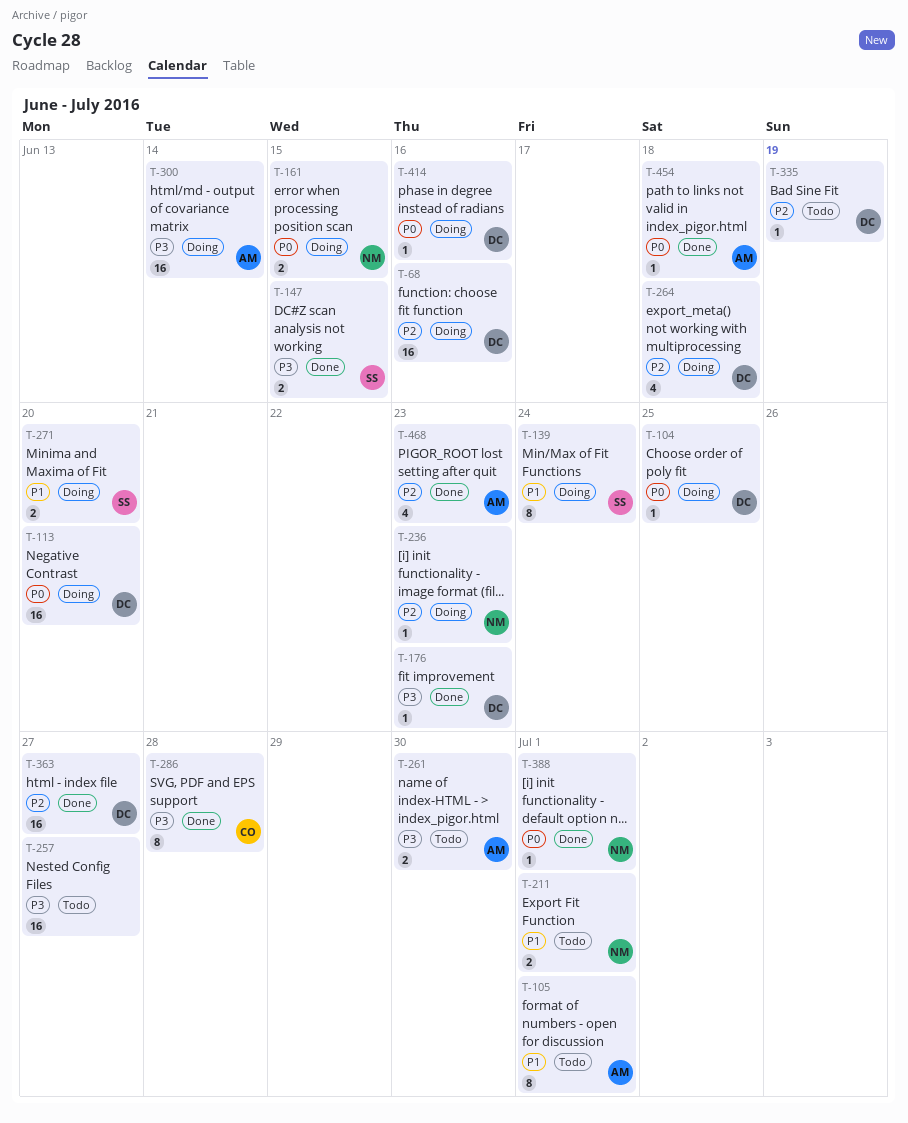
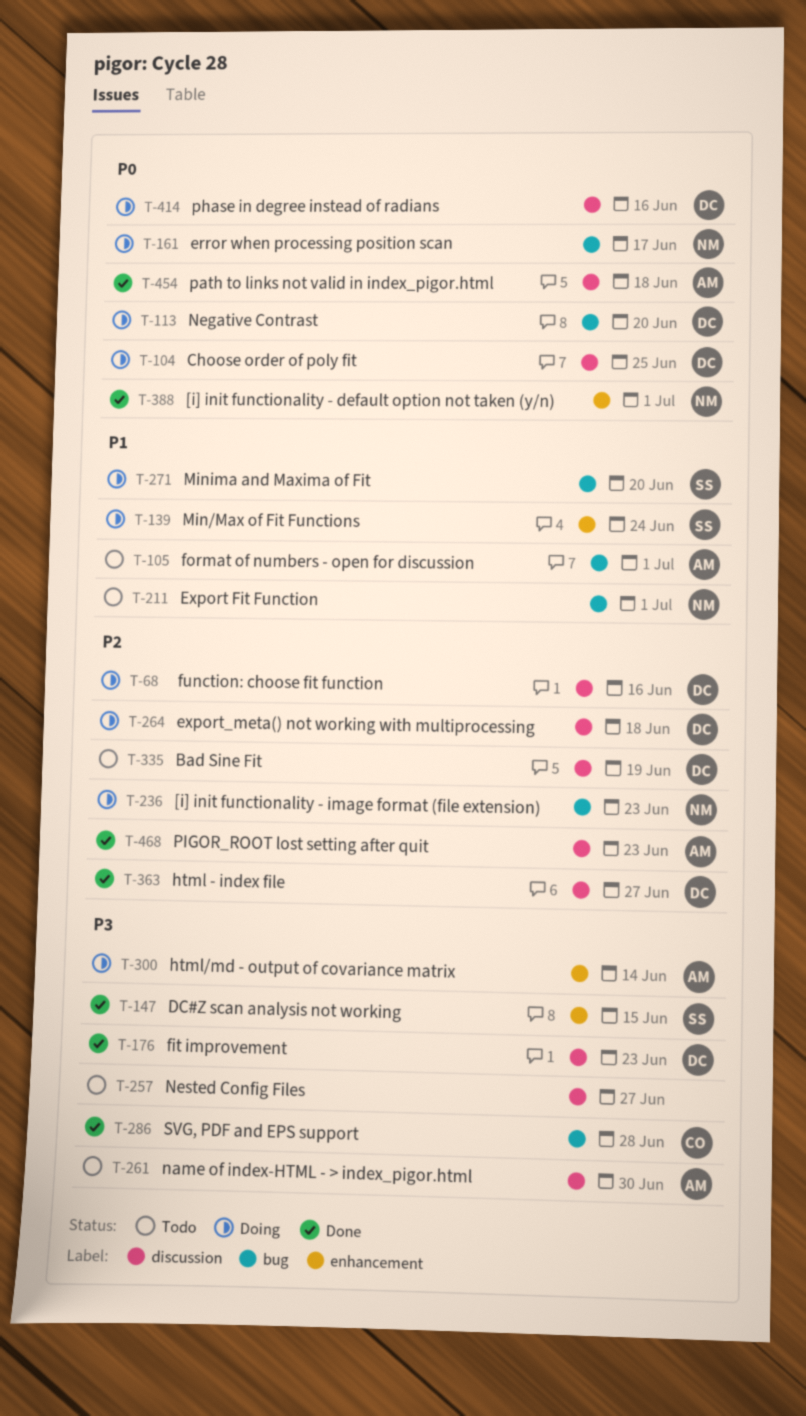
T-161, due: Jun 15 -> Jun 17

